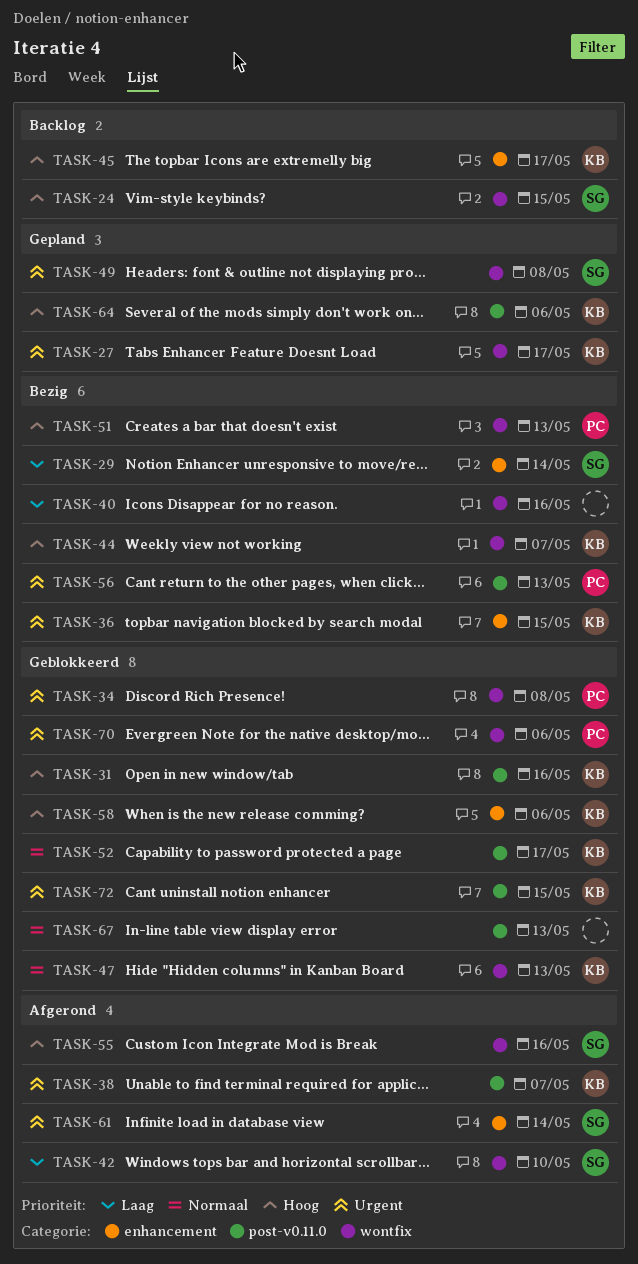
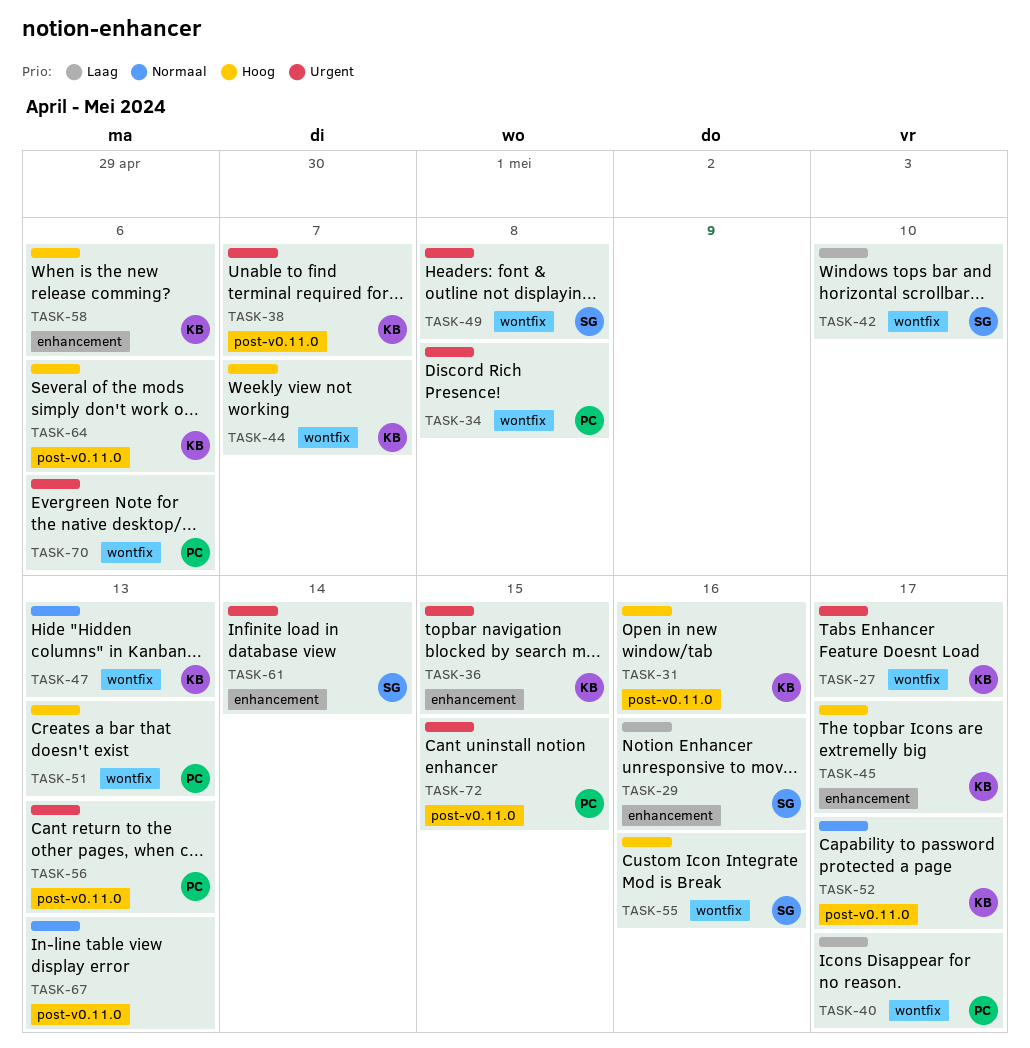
TASK-24: present -> none
TASK-29, due: May 14 -> May 16
TASK-40, owner: none -> PC
TASK-40, due: May 16 -> May 17
TASK-72, owner: KB -> PC

